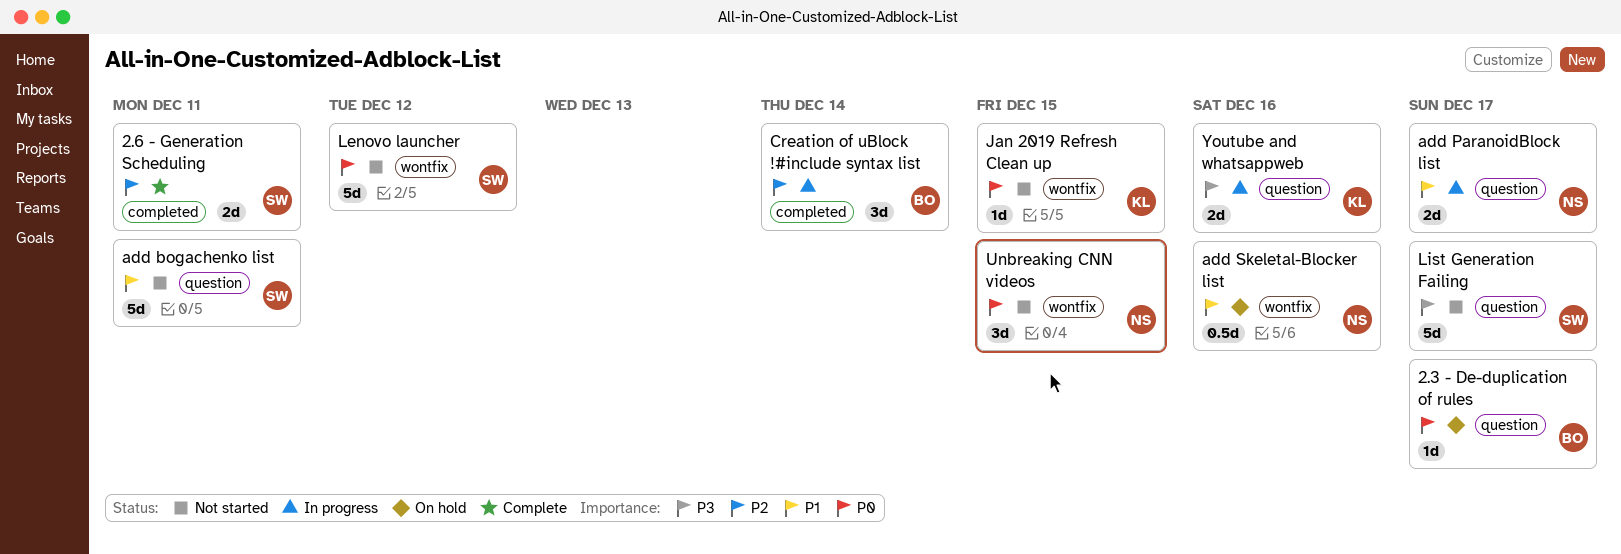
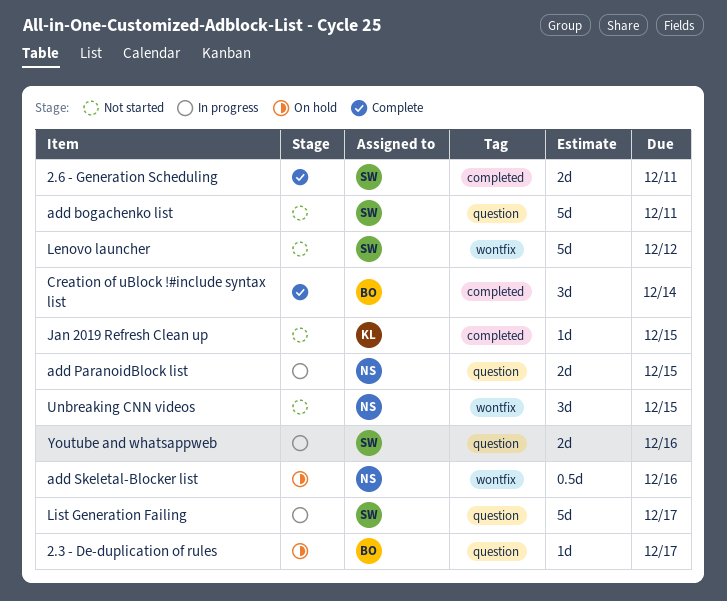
add ParanoidBlock list, due: Dec 17 -> Dec 15
Creation of uBlock !#include syntax list, status: In progress -> Complete
Jan 2019 Refresh Clean up, label: wontfix -> completed
List Generation Failing, status: Not started -> In progress
Youtube and whatsappweb, owner: KL -> SW

